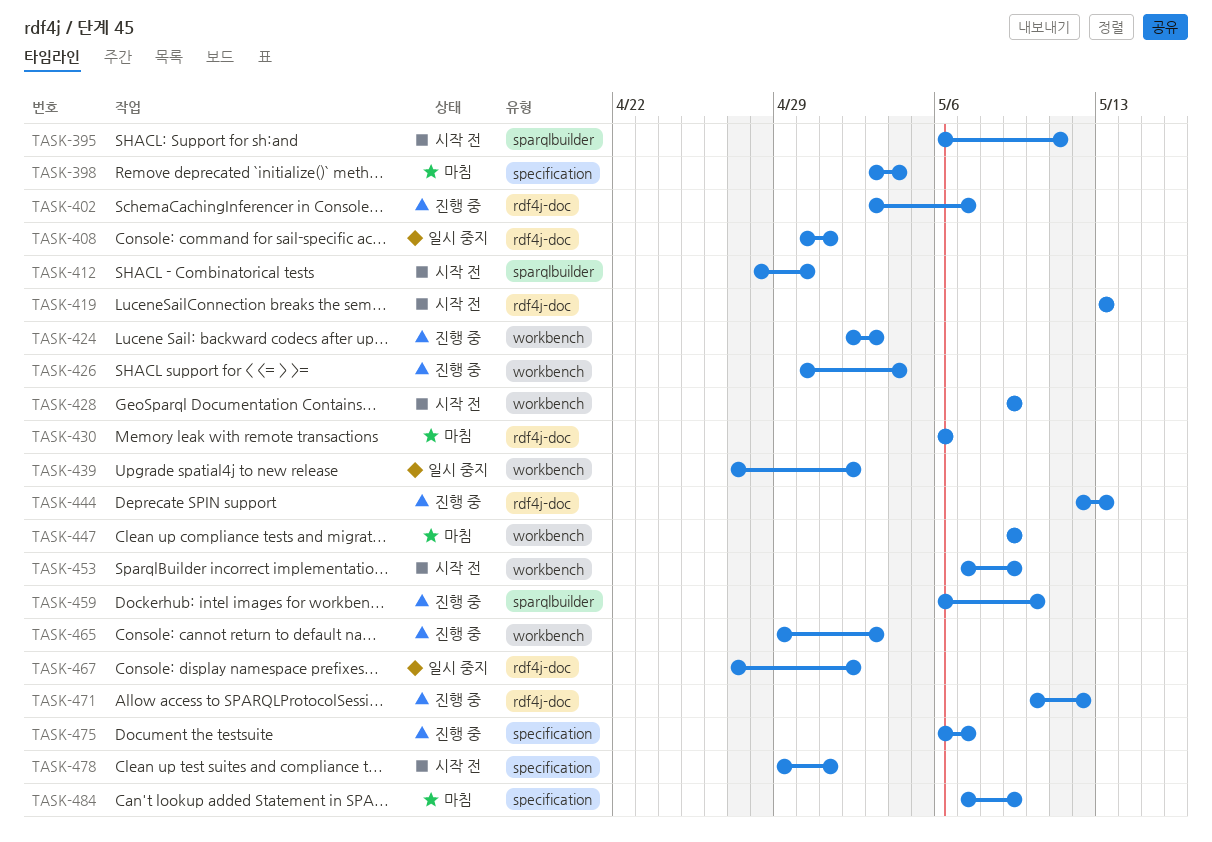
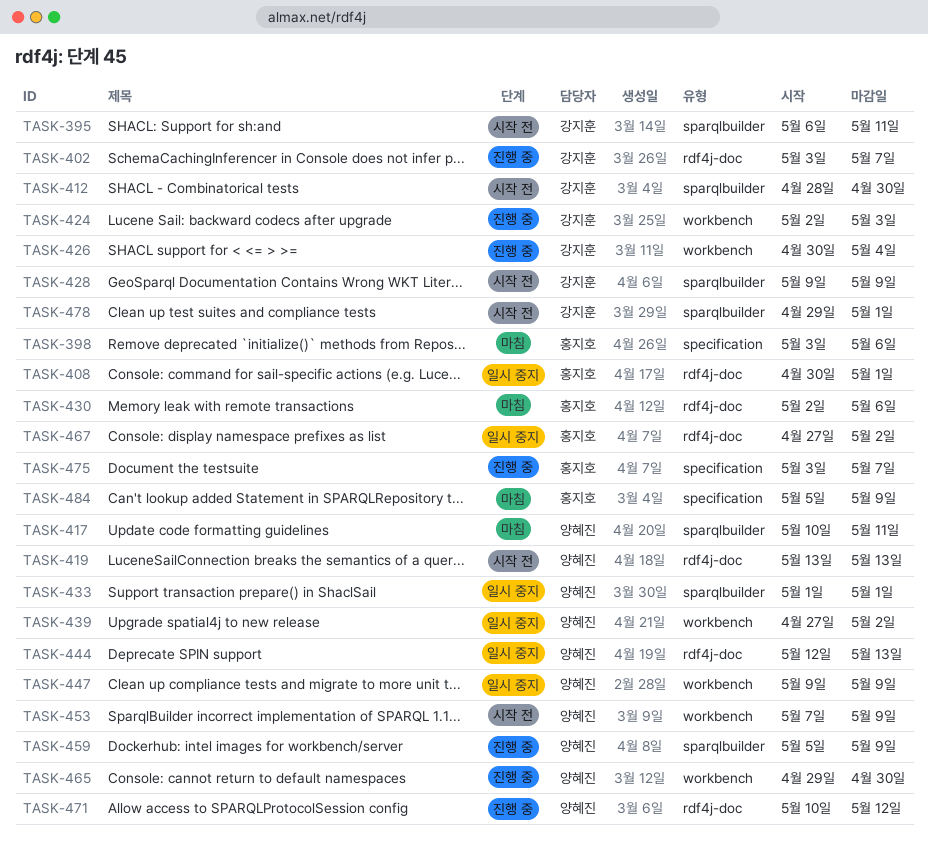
TASK-398, due: May 4 -> May 6
TASK-417: none -> present
TASK-428, label: workbench -> sparqlbuilder
TASK-430, start: May 6 -> May 2
TASK-433: none -> present
TASK-444, status: 진행 중 -> 일시 중지
TASK-447, status: 마침 -> 일시 중지
TASK-459, start: May 6 -> May 5
TASK-459, due: May 10 -> May 9
TASK-465, due: May 3 -> Apr 30
TASK-475, start: May 6 -> May 3
TASK-478, label: specification -> sparqlbuilder
TASK-484, start: May 7 -> May 5

